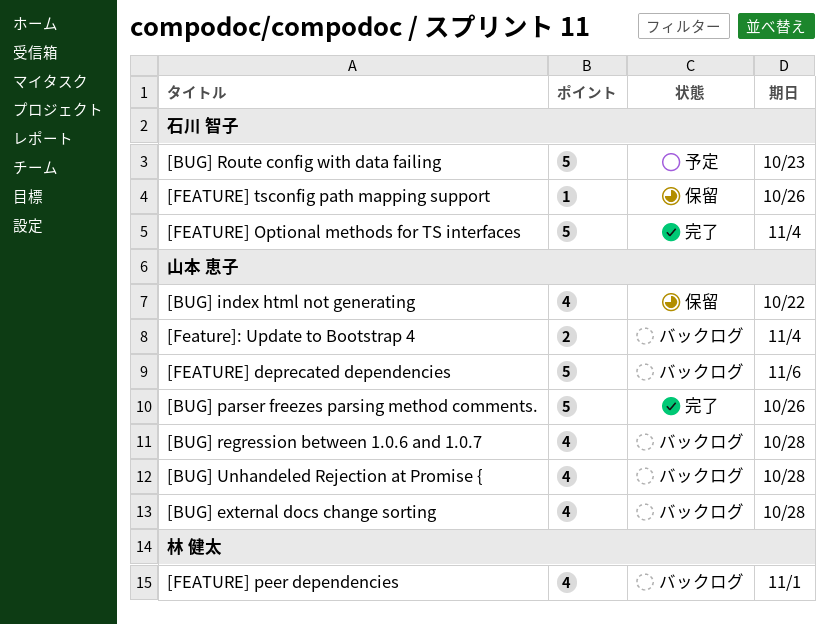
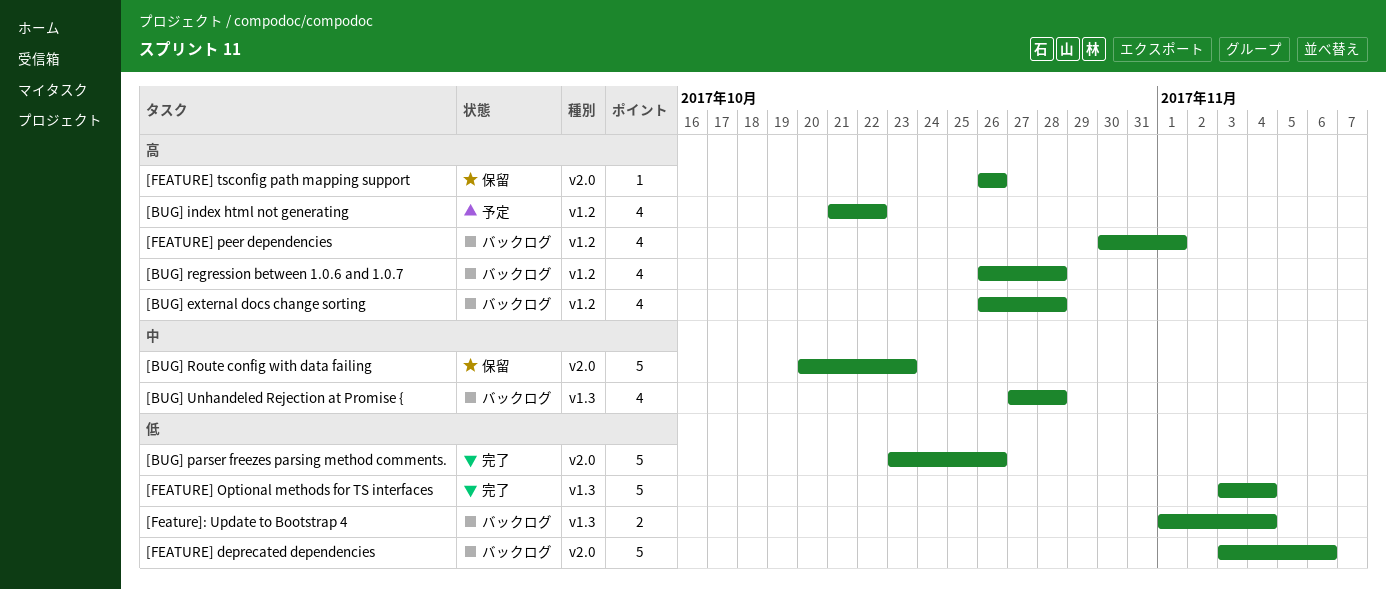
[BUG] index html not generating, status: 保留 -> 予定
[BUG] Route config with data failing, status: 予定 -> 保留

